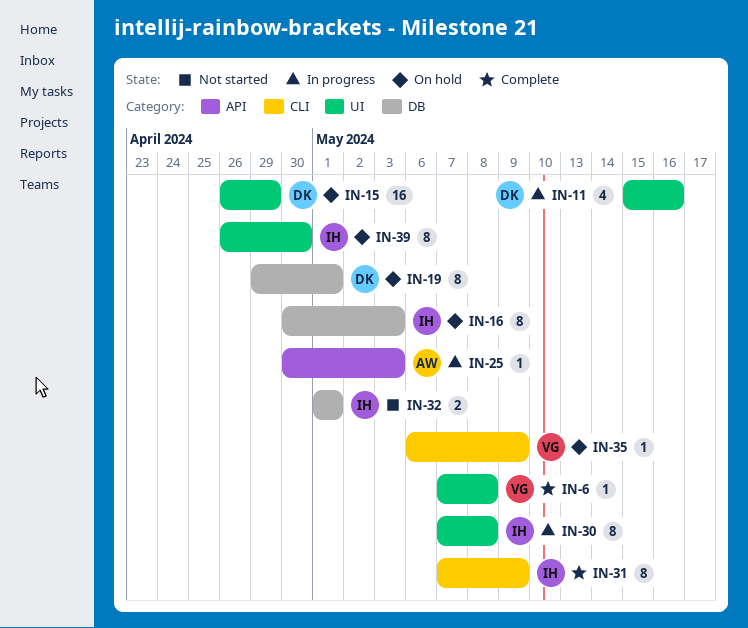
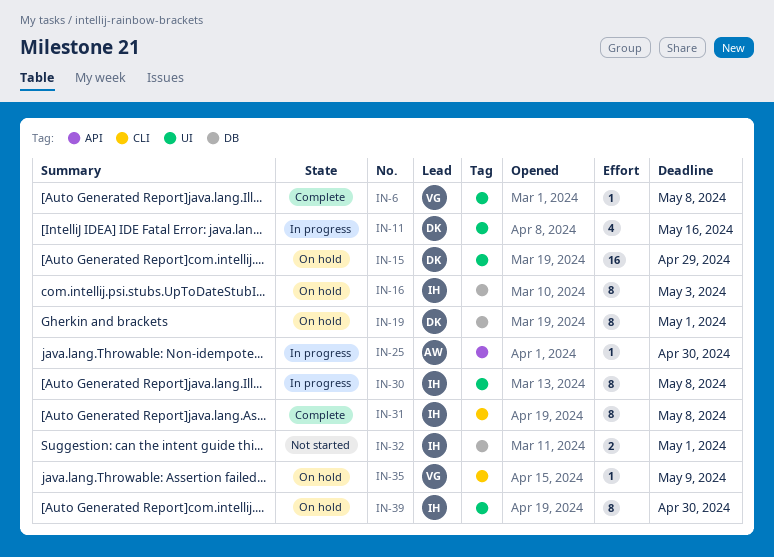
IN-25, due: May 3 -> Apr 30
IN-31, due: May 9 -> May 8

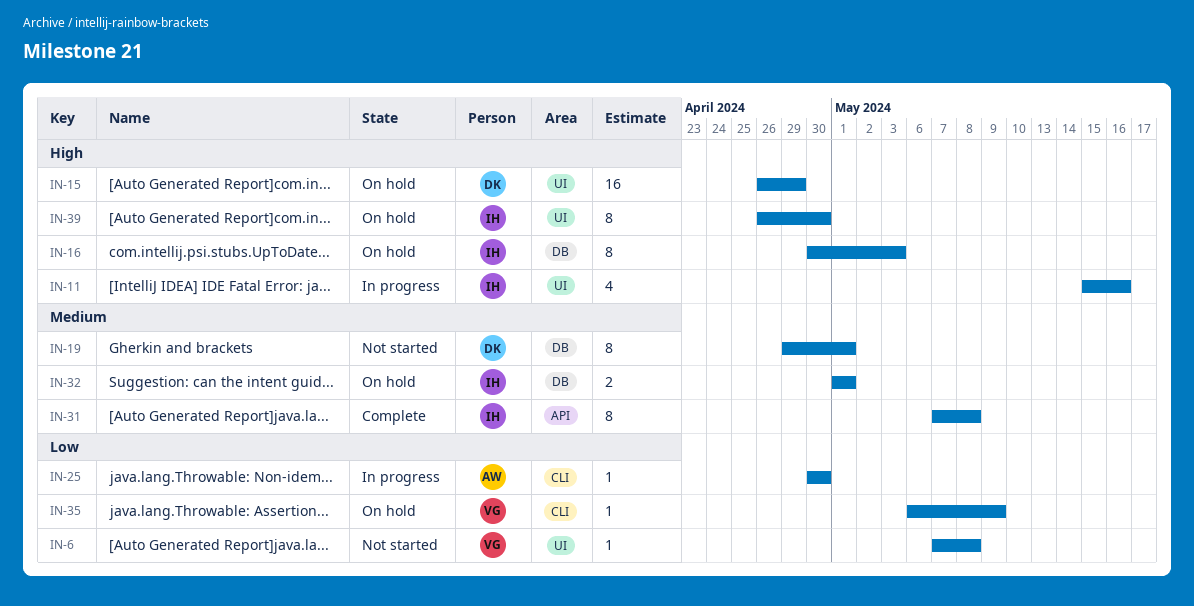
IN-6, status: Complete -> Not started
IN-11, owner: DK -> IH
IN-19, status: On hold -> Not started
IN-25, label: API -> CLI
IN-30: present -> none
IN-31, label: CLI -> API
IN-32, status: Not started -> On hold

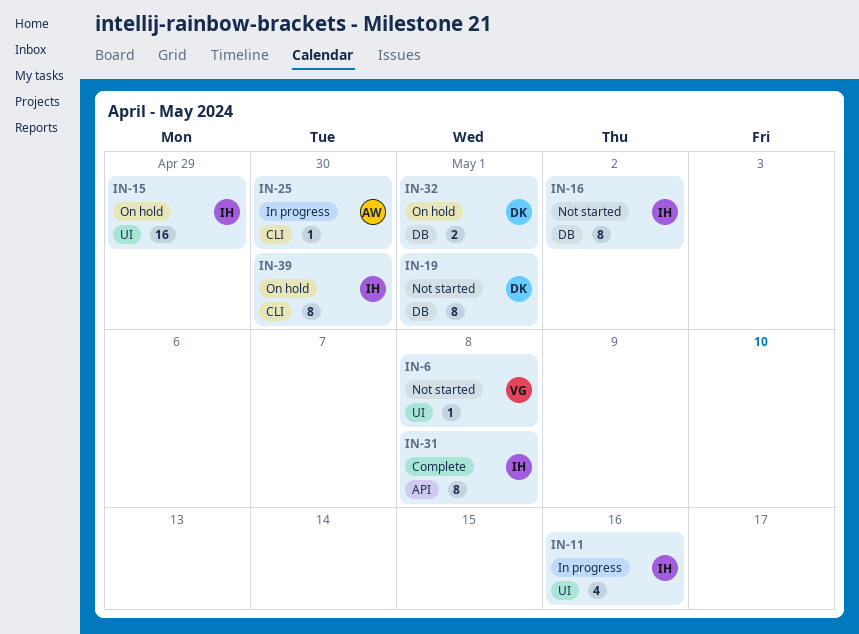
IN-15, owner: DK -> IH
IN-16, status: On hold -> Not started
IN-16, due: May 3 -> May 2
IN-32, owner: IH -> DK
IN-35: present -> none
IN-39, label: UI -> CLI

